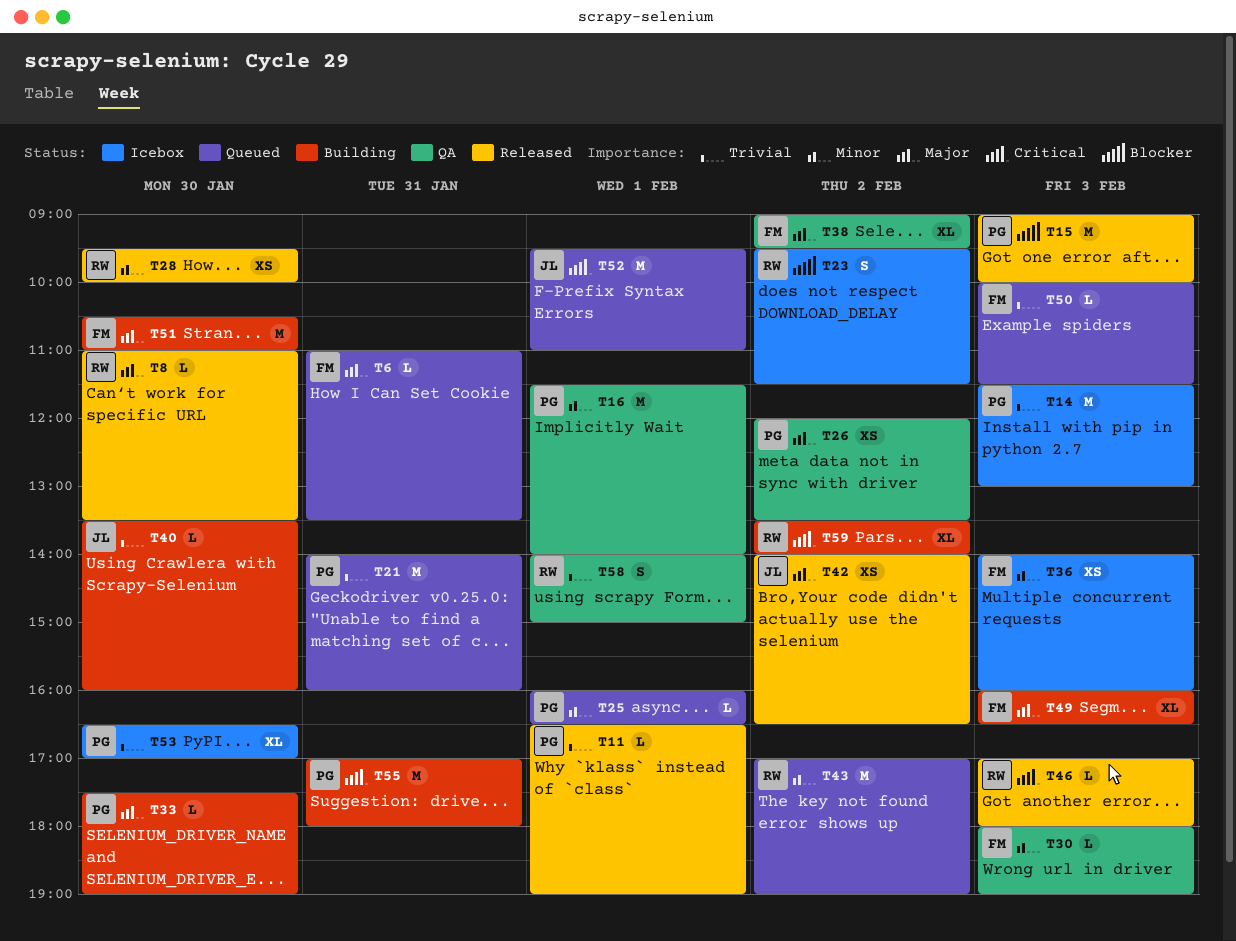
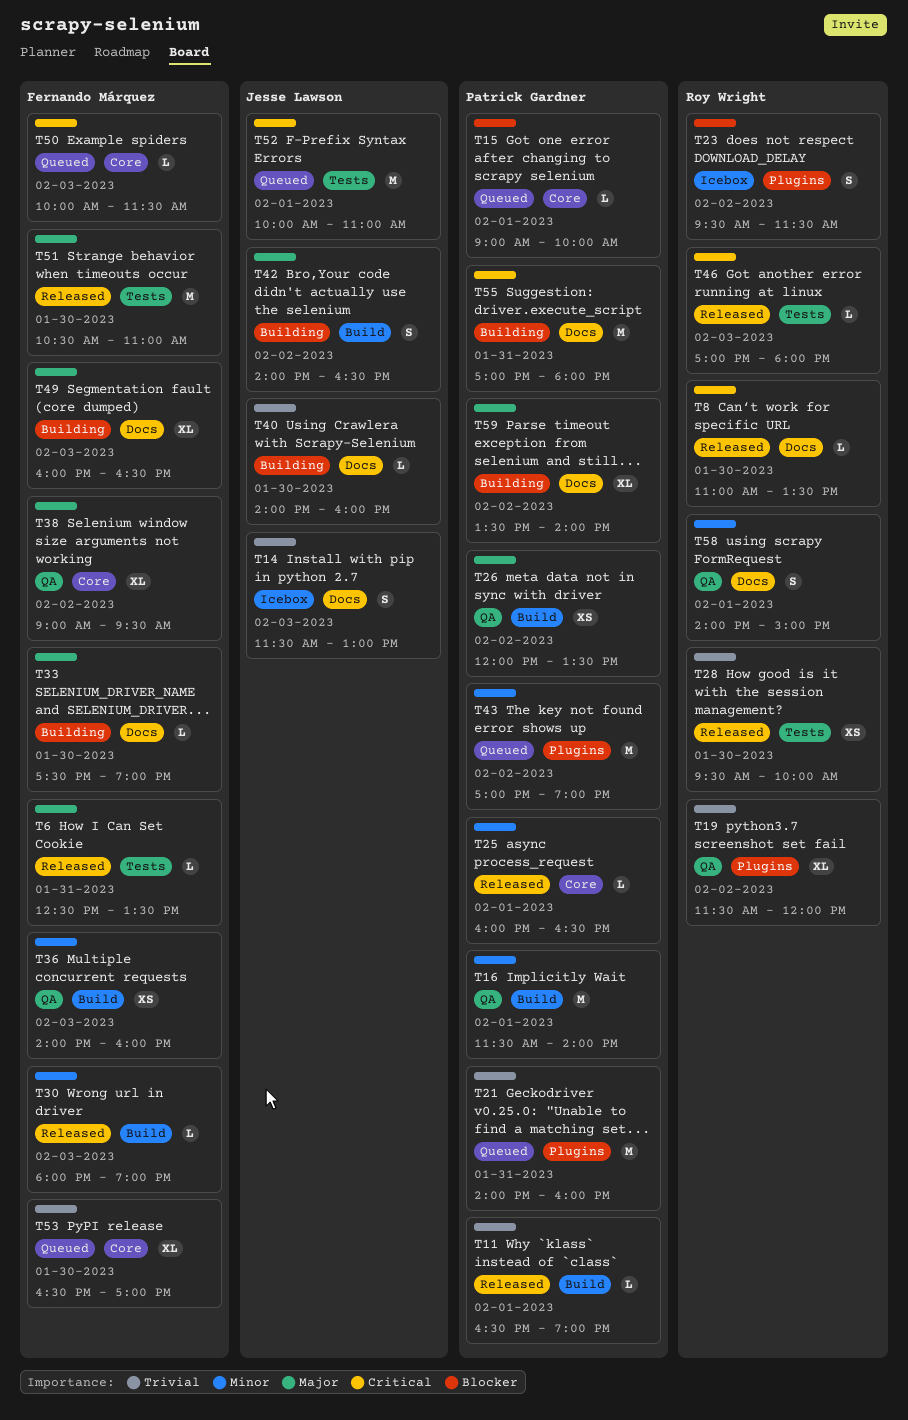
T6, status: Queued -> Released
T6, begins: 11:00 -> 12:30
T8, priority: Major -> Critical
T14, owner: Patrick Gardner -> Jesse Lawson
T14, estimate: M -> S
T15, status: Released -> Queued
T15, estimate: M -> L
T15, day: Feb 3 -> Feb 1
T19: none -> present
T25, status: Queued -> Released
T28, priority: Minor -> Trivial
T30, status: QA -> Released
T33, owner: Patrick Gardner -> Fernando Márquez
T36, status: Icebox -> QA
T40, begins: 13:30 -> 14:00
T42, status: Released -> Building
T42, estimate: XS -> S
T43, owner: Roy Wright -> Patrick Gardner
T50, priority: Trivial -> Critical
T51, status: Building -> Released
T52, begins: 09:30 -> 10:00
T53, status: Icebox -> Queued
T53, owner: Patrick Gardner -> Fernando Márquez
T58, priority: Trivial -> Minor
T59, owner: Roy Wright -> Patrick Gardner
T59, priority: Critical -> Major

